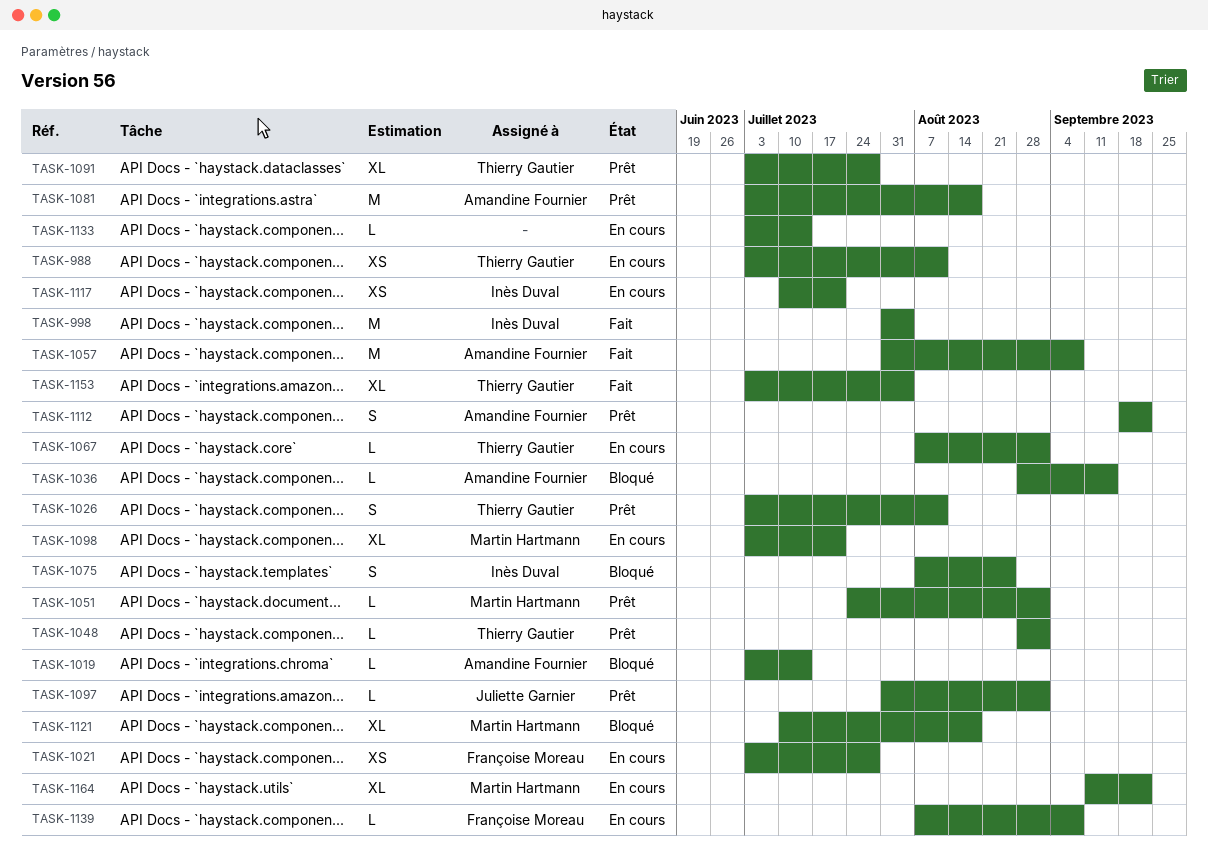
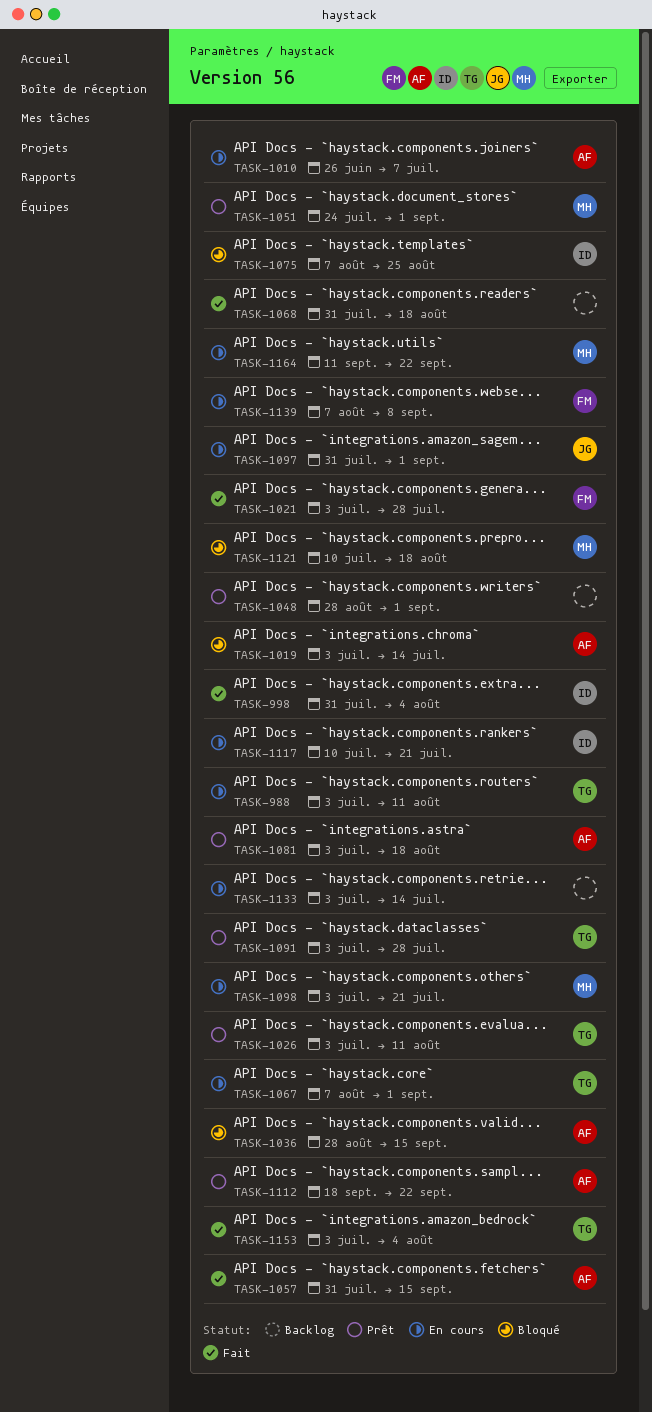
TASK-1010: none -> present
TASK-1021, status: En cours -> Fait
TASK-1048, owner: Thierry Gautier -> none
TASK-1057, due: Sep 8 -> Sep 15
TASK-1068: none -> present
TASK-1097, status: Prêt -> En cours

